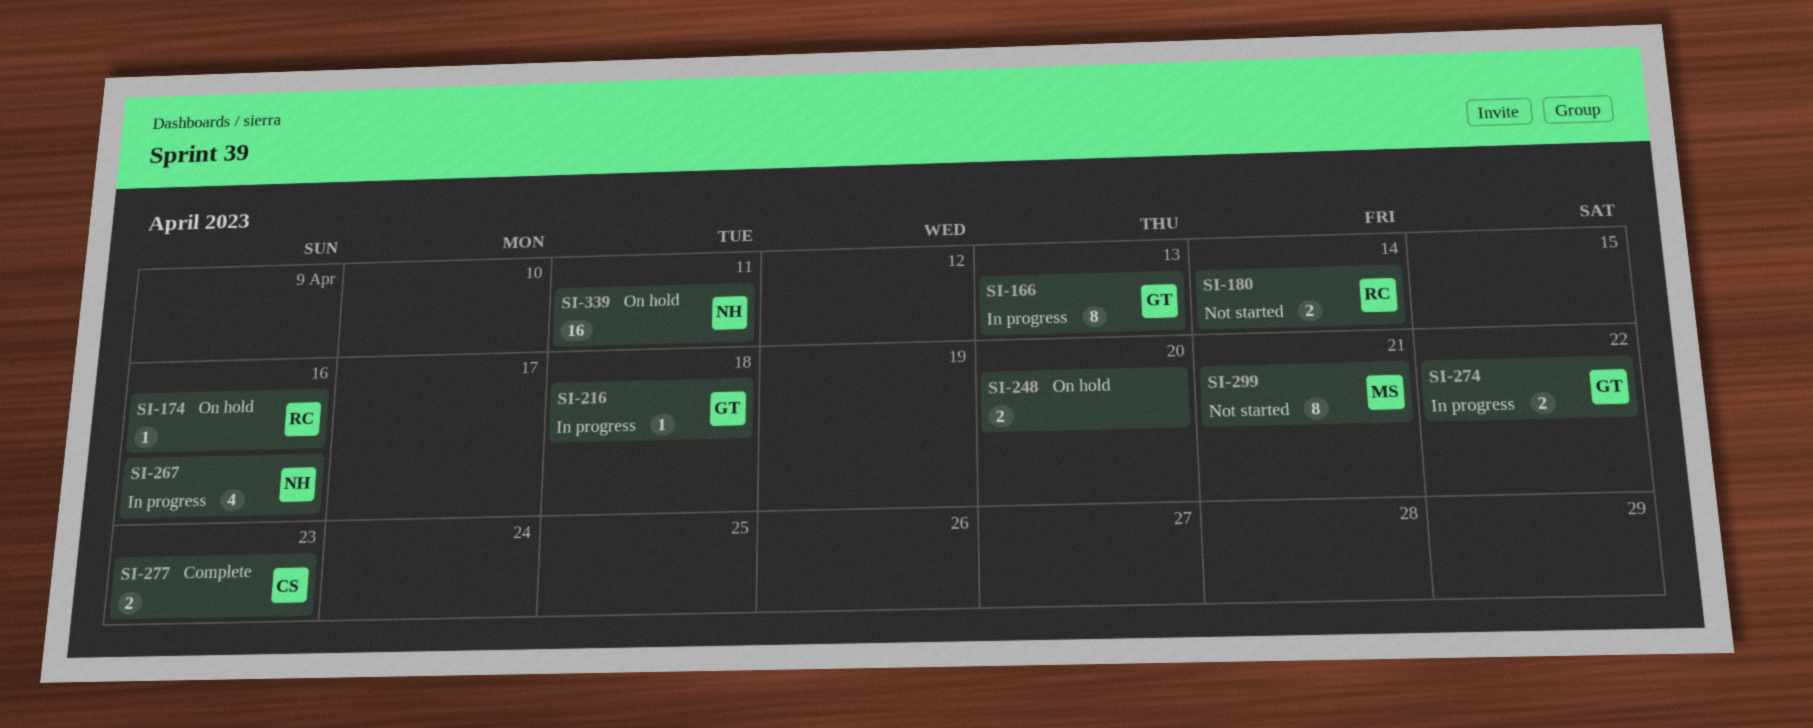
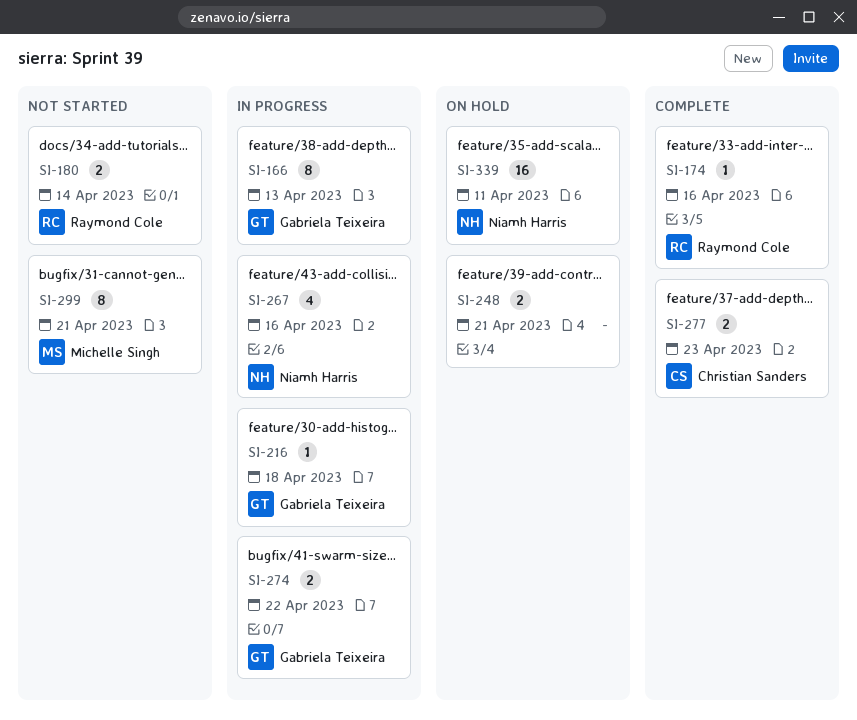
SI-174, status: On hold -> Complete
SI-248, due: Apr 20 -> Apr 21

